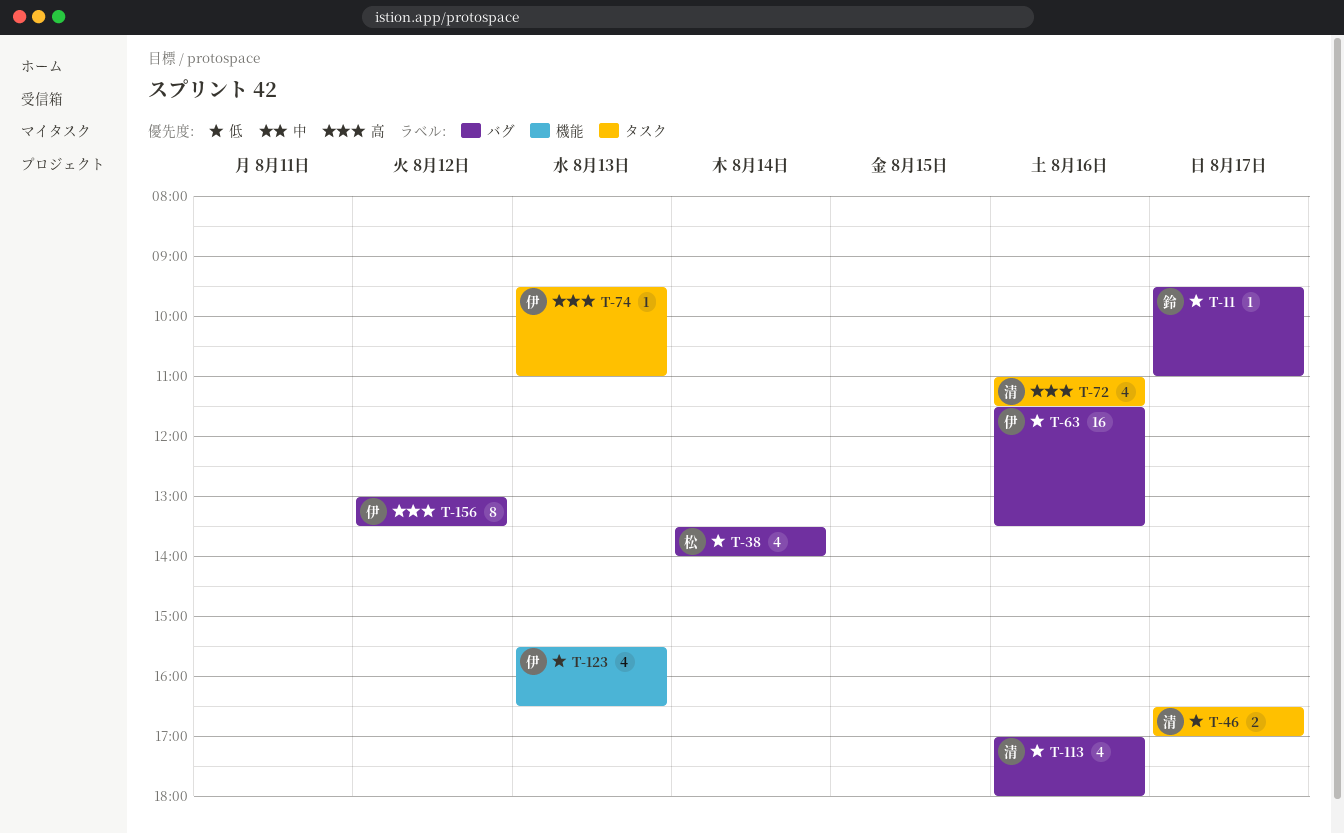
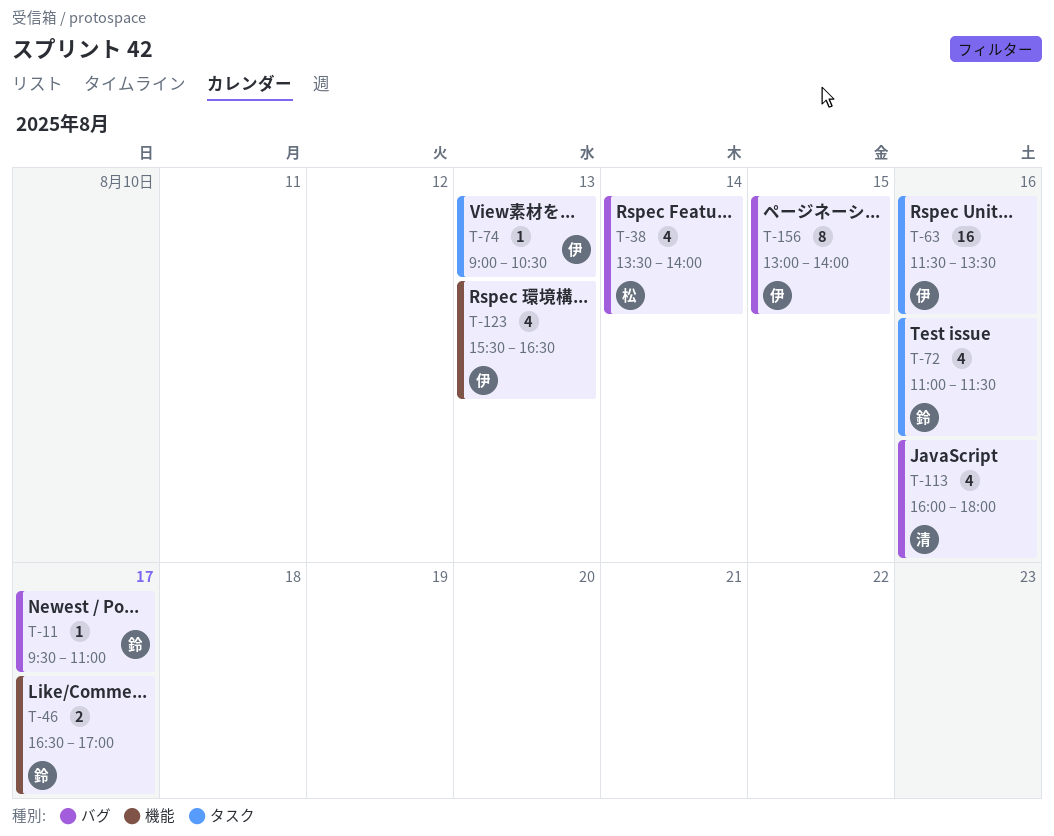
T-46, owner: 清 -> 鈴
T-46, label: タスク -> 機能
T-63, label: バグ -> タスク
T-72, owner: 清 -> 鈴
T-74, begins: 09:30 -> 09:00
T-74, ends: 11:00 -> 10:30
T-113, begins: 17:00 -> 16:00
T-156, day: Aug 12 -> Aug 15
T-156, ends: 13:30 -> 14:00

